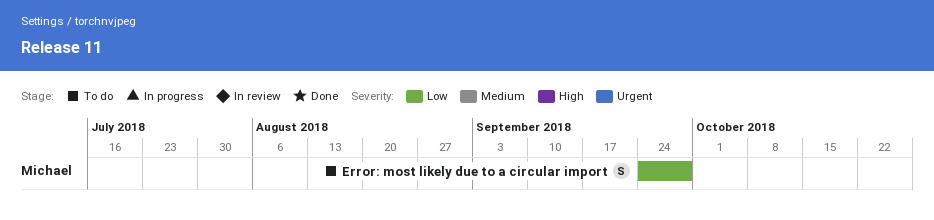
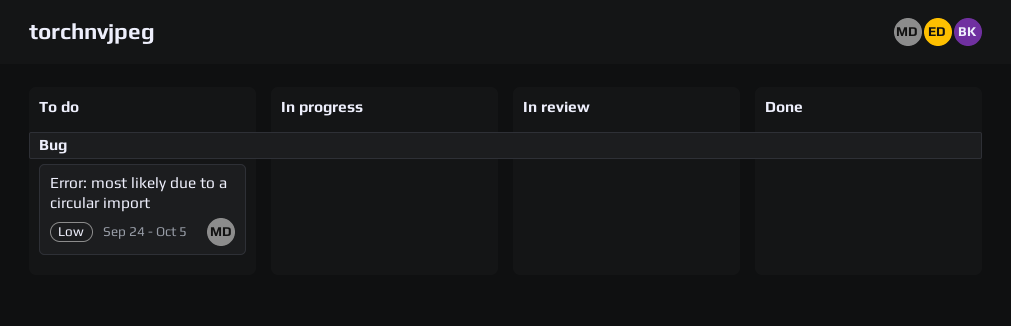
Error: most likely due to a circular import, due: Sep 28 -> Oct 5

